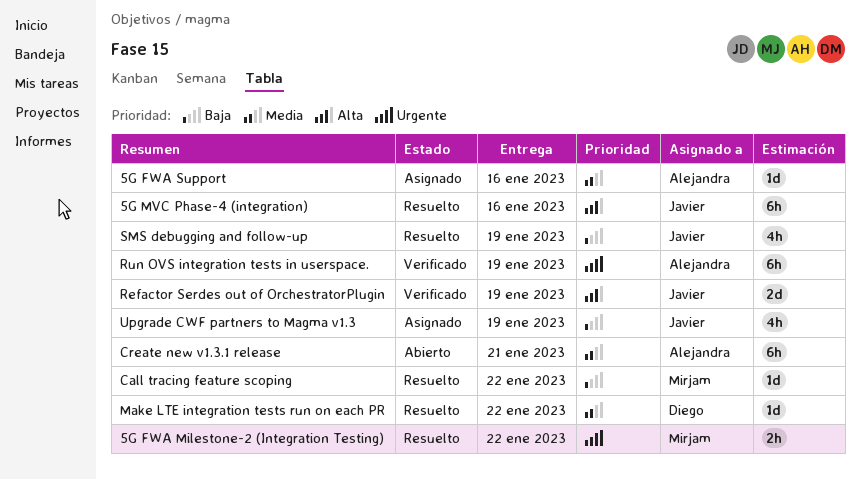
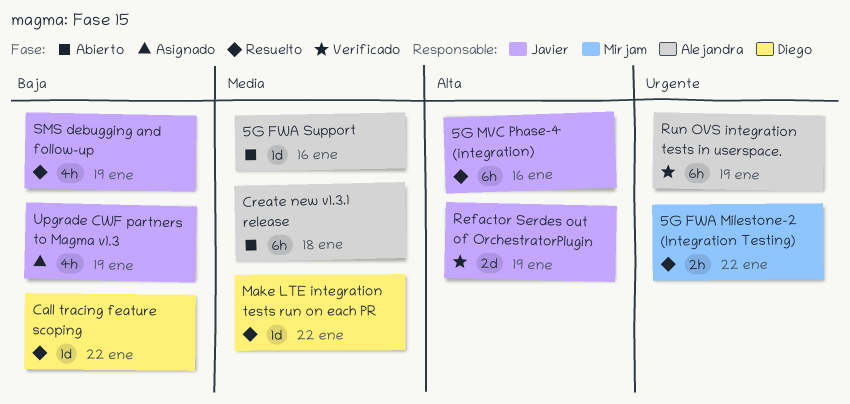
5G FWA Support, status: Asignado -> Abierto
Call tracing feature scoping, owner: Mirjam -> Diego
Create new v1.3.1 release, due: Jan 21 -> Jan 18

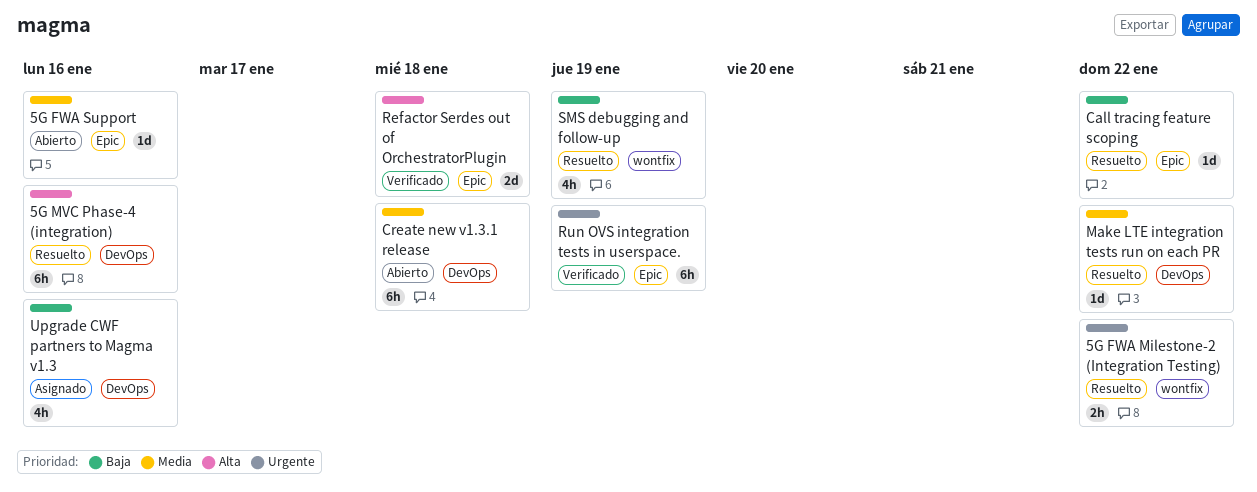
Refactor Serdes out of OrchestratorPlugin, due: Jan 19 -> Jan 18
Upgrade CWF partners to Magma v1.3, due: Jan 19 -> Jan 16

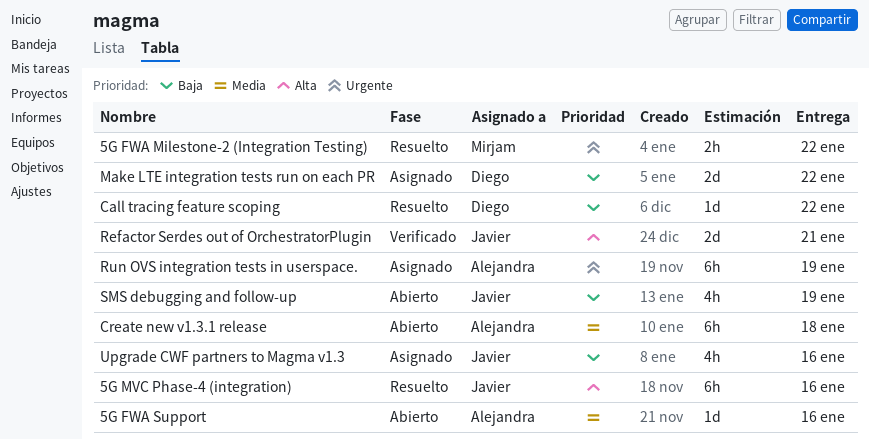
Make LTE integration tests run on each PR, status: Resuelto -> Asignado
Make LTE integration tests run on each PR, priority: Media -> Baja
Make LTE integration tests run on each PR, estimate: 1d -> 2d
Refactor Serdes out of OrchestratorPlugin, due: Jan 18 -> Jan 21
Run OVS integration tests in userspace., status: Verificado -> Asignado
SMS debugging and follow-up, status: Resuelto -> Abierto

